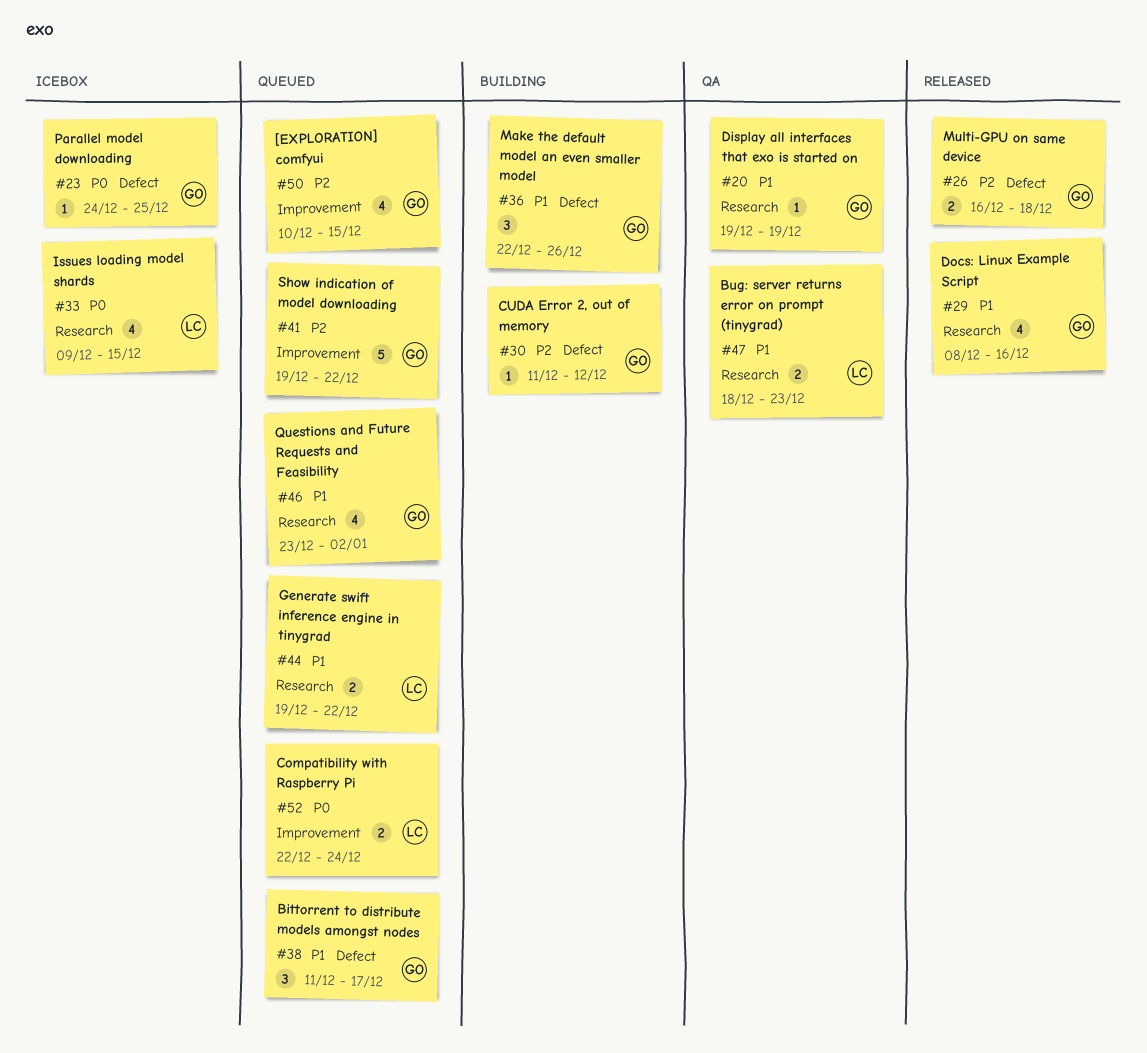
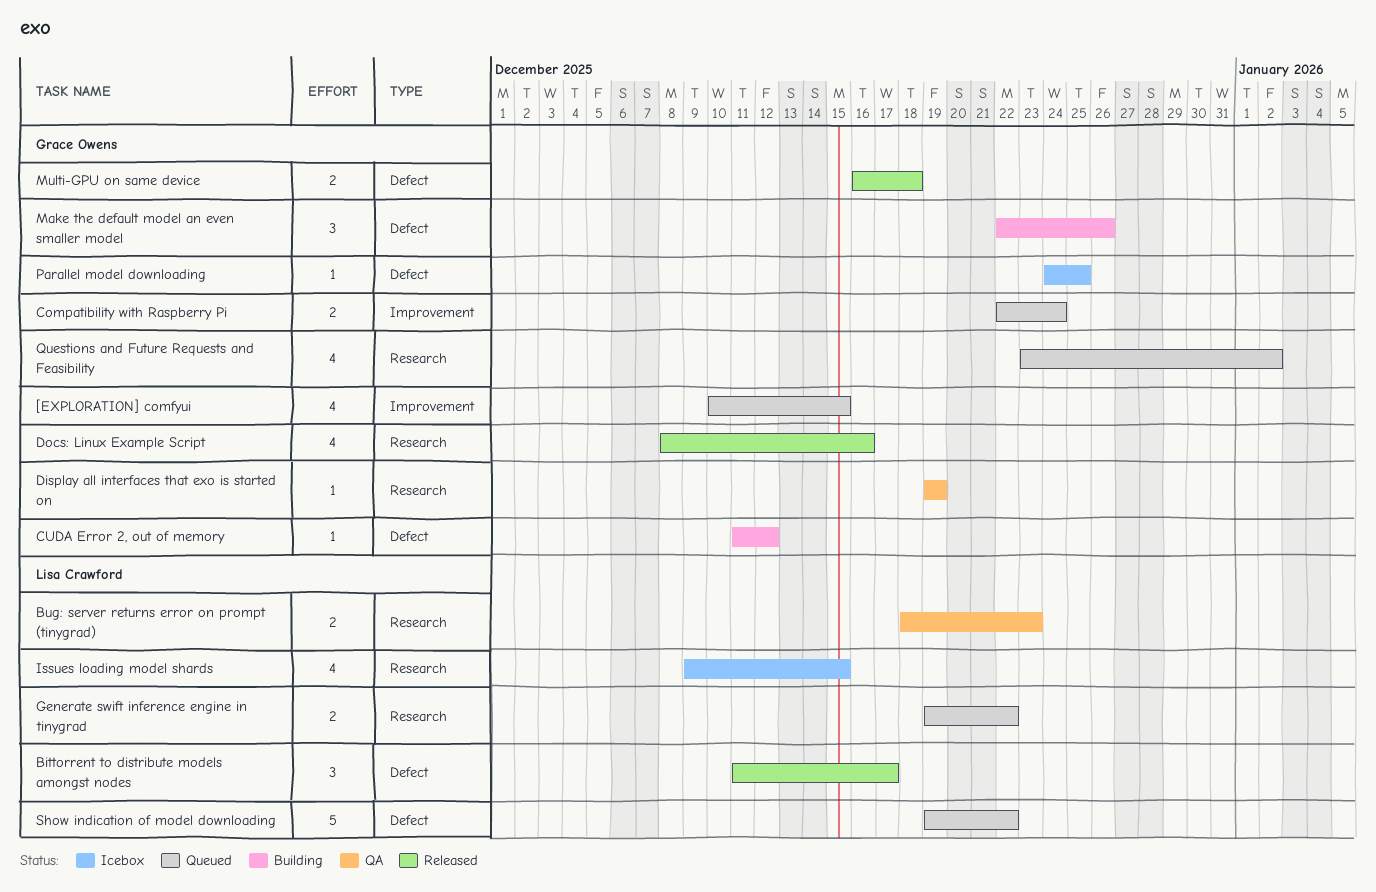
Bittorrent to distribute models amongst nodes, status: Queued -> Released
Bittorrent to distribute models amongst nodes, owner: Grace Owens -> Lisa Crawford
Compatibility with Raspberry Pi, owner: Lisa Crawford -> Grace Owens
Show indication of model downloading, owner: Grace Owens -> Lisa Crawford
Show indication of model downloading, label: Improvement -> Defect

